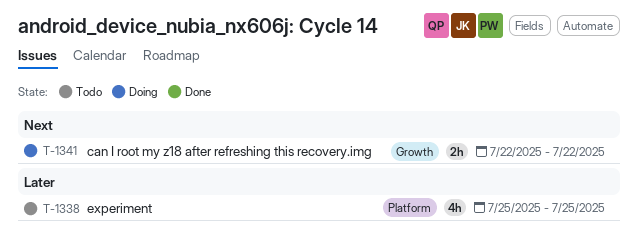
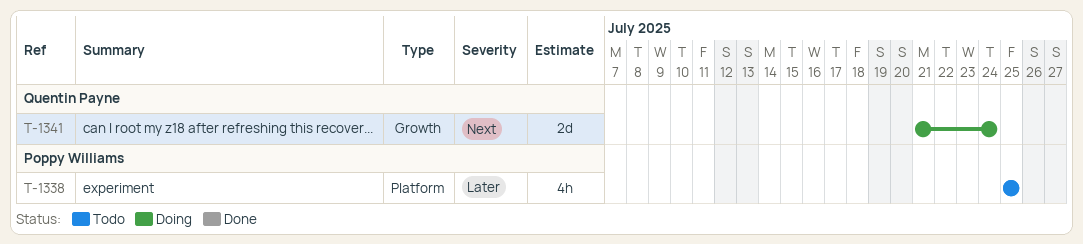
T-1341, estimate: 2h -> 2d
T-1341, start: Jul 22 -> Jul 21
T-1341, due: Jul 22 -> Jul 24

